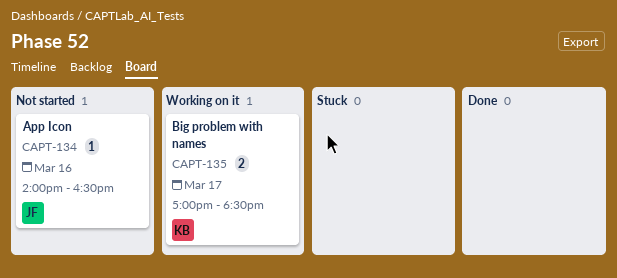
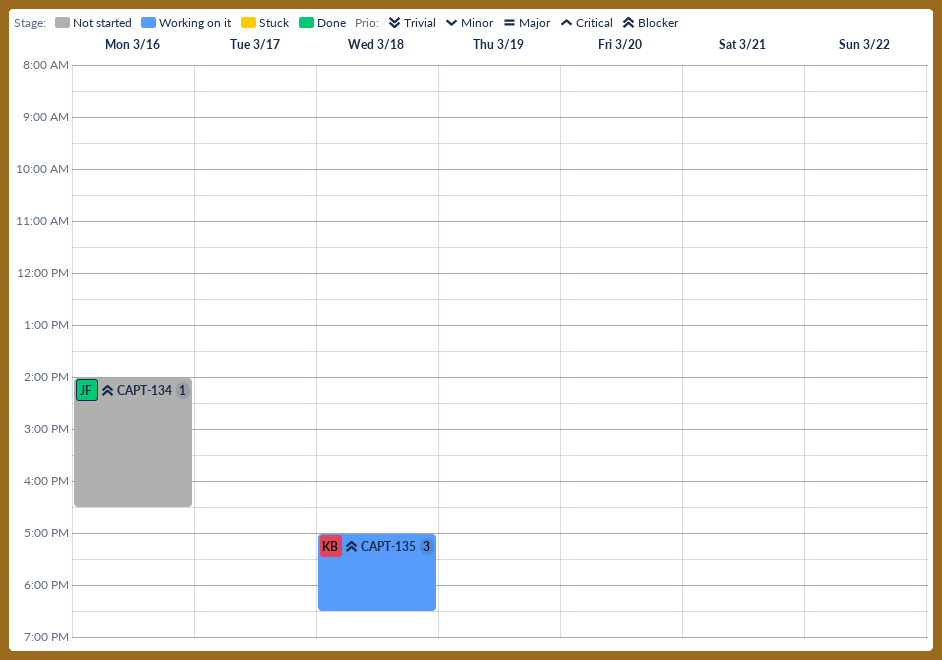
CAPT-135, estimate: 2 -> 3
CAPT-135, day: Mar 17 -> Mar 18

